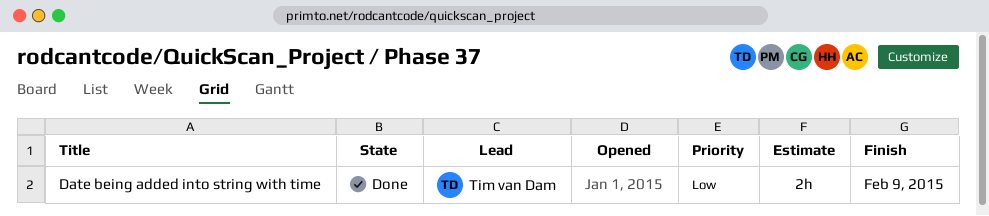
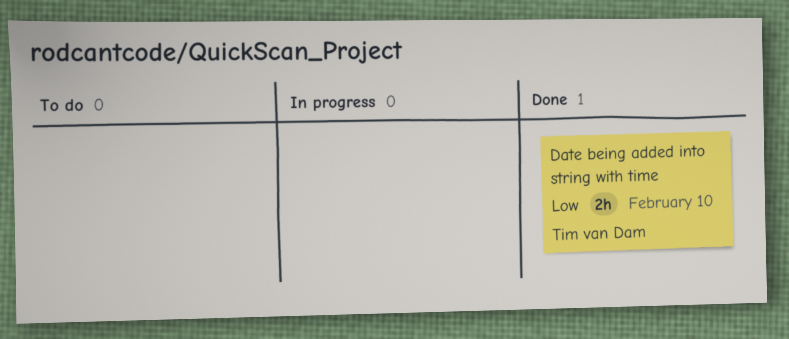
Date being added into string with time, due: Feb 9 -> Feb 10

